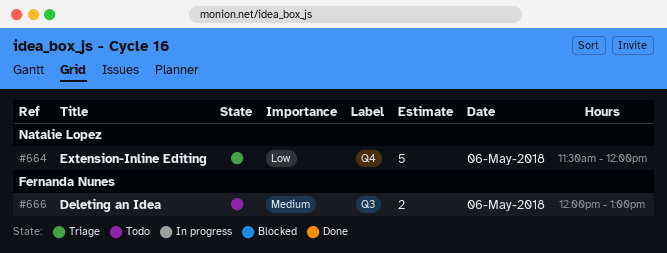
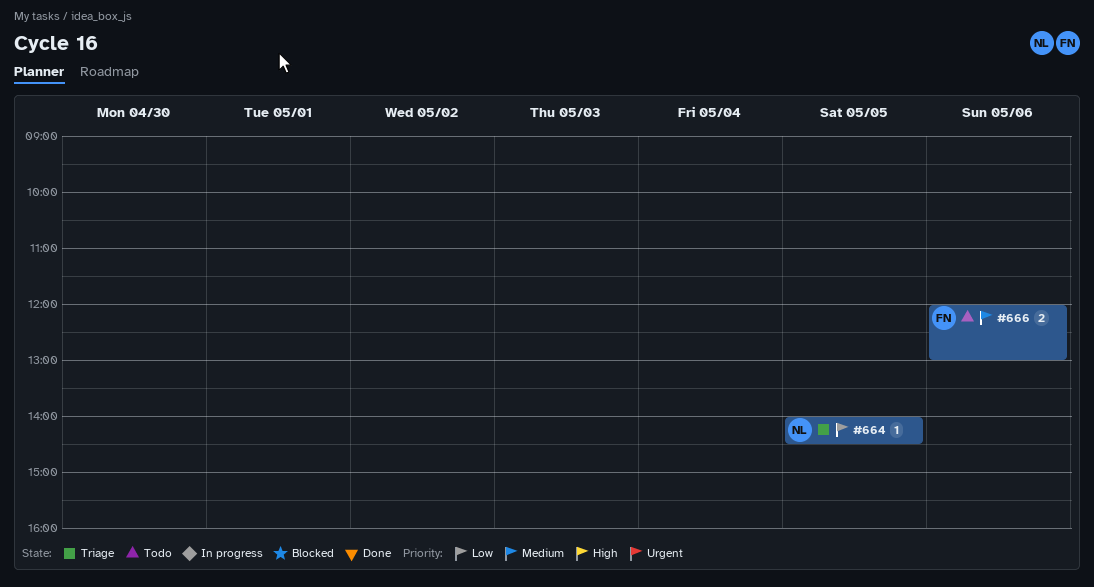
#664, estimate: 5 -> 1
#664, day: May 6 -> May 5
#664, begins: 11:30 -> 14:00
#664, ends: 12:00 -> 14:30

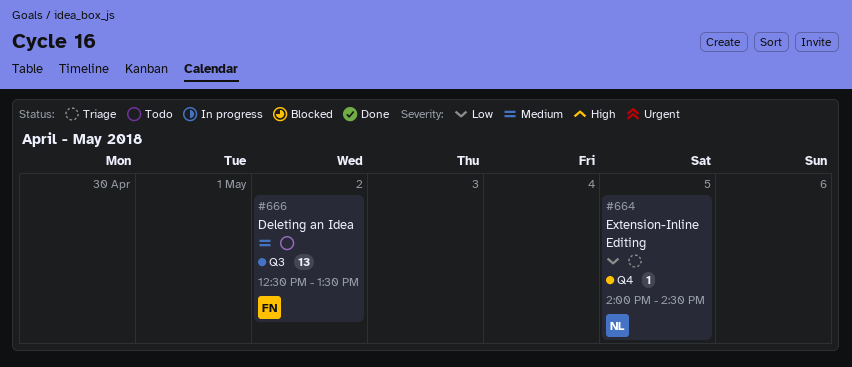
#666, estimate: 2 -> 13
#666, day: May 6 -> May 2
#666, begins: 12:00 -> 12:30
#666, ends: 13:00 -> 13:30

